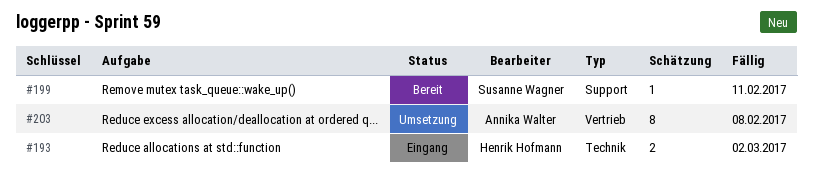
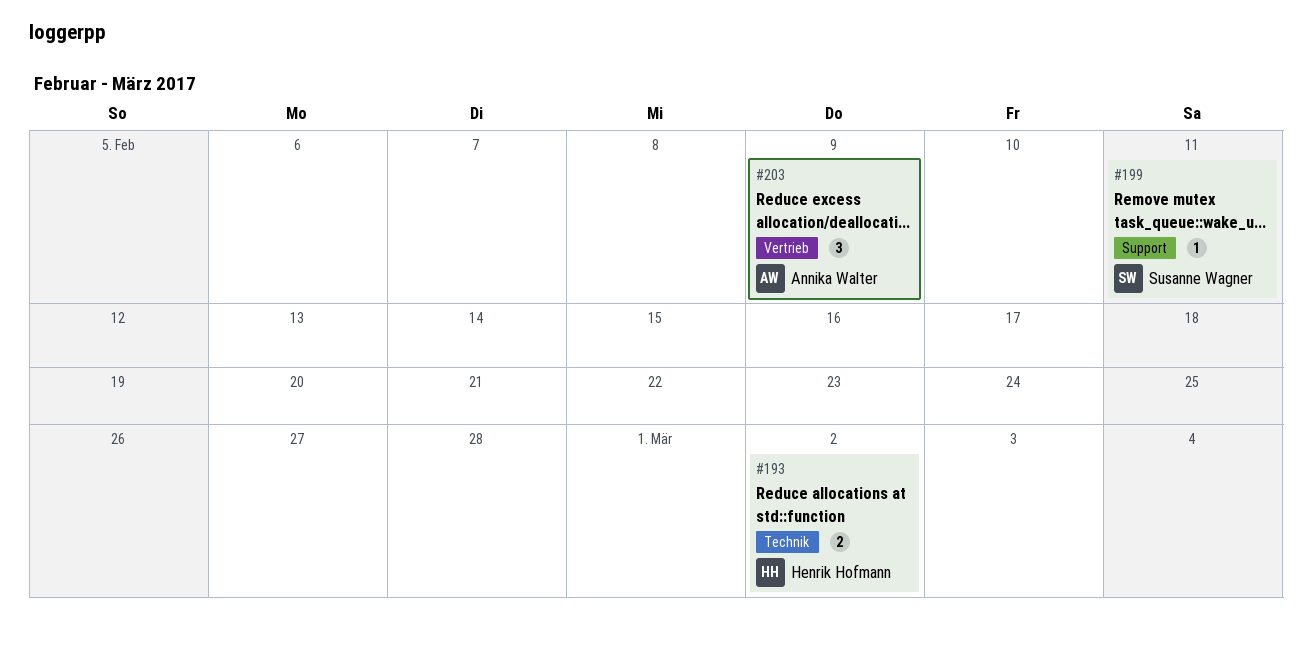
#203, estimate: 8 -> 3
#203, due: Feb 8 -> Feb 9

